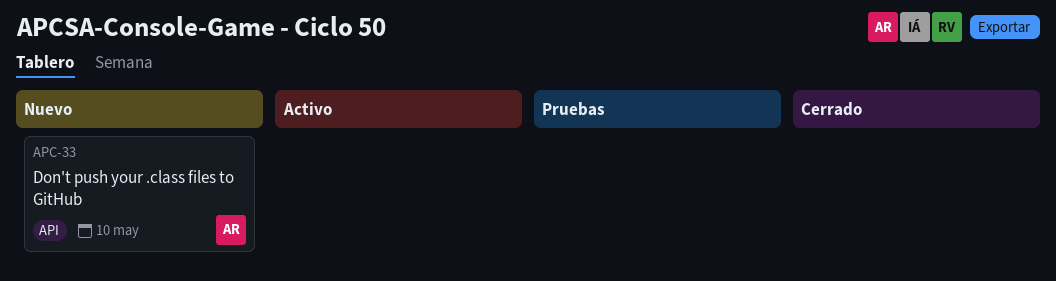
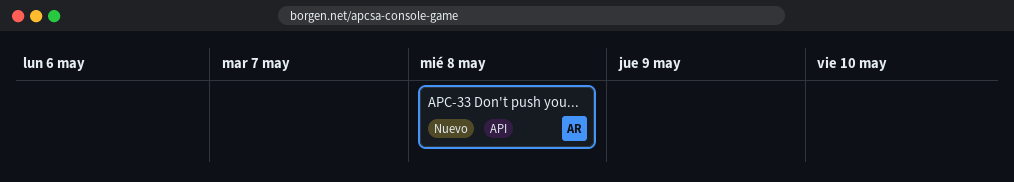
APC-33, due: May 10 -> May 8

